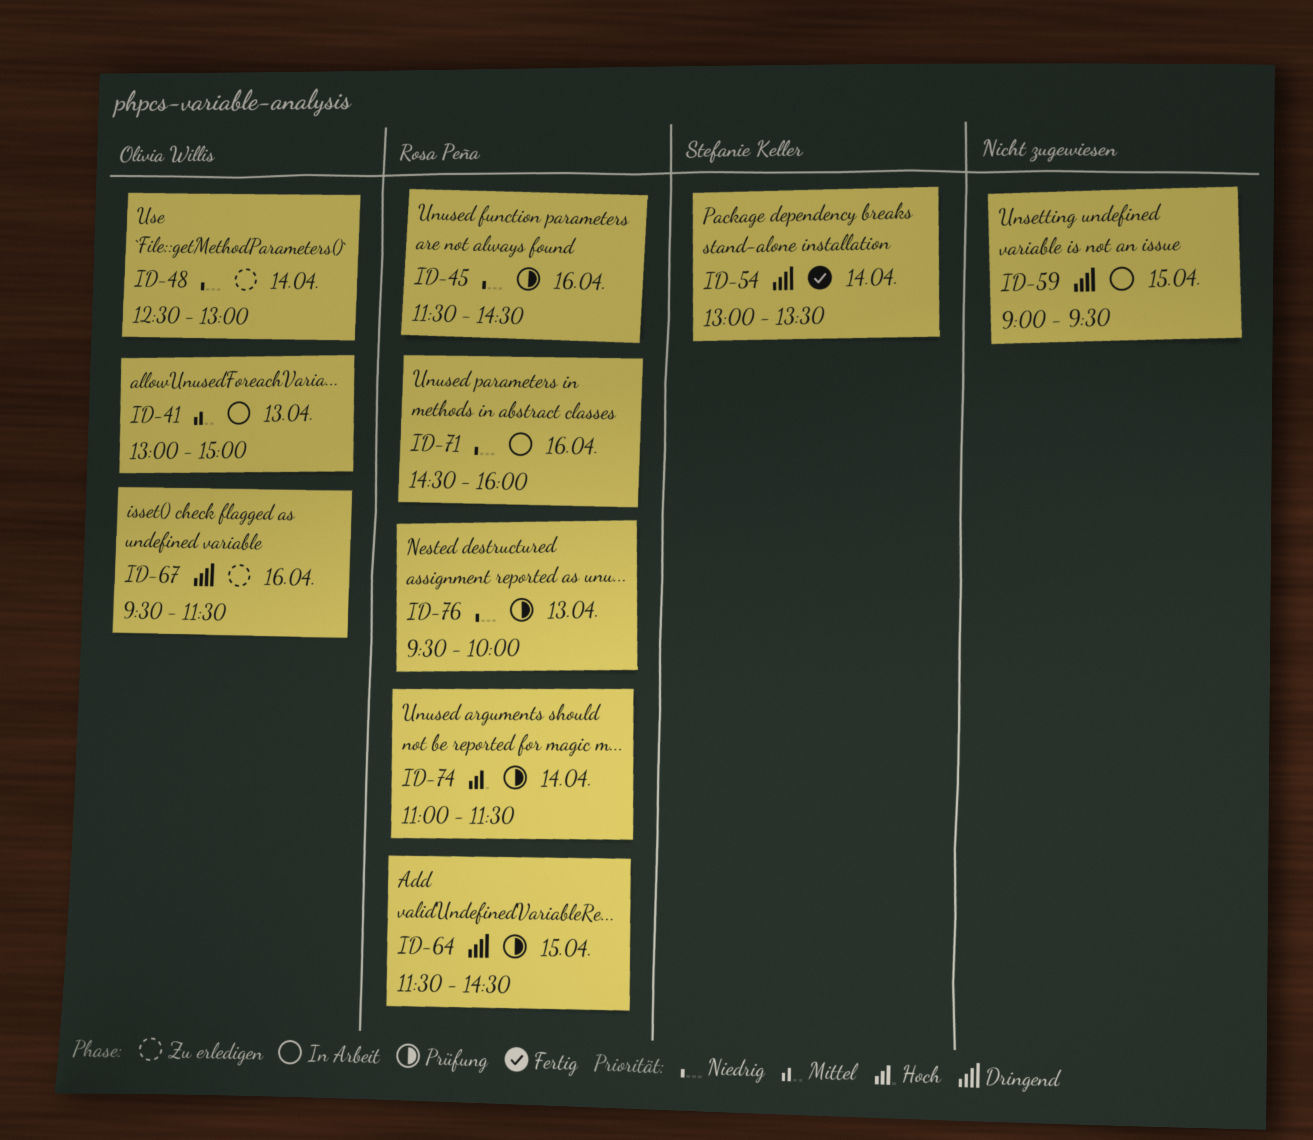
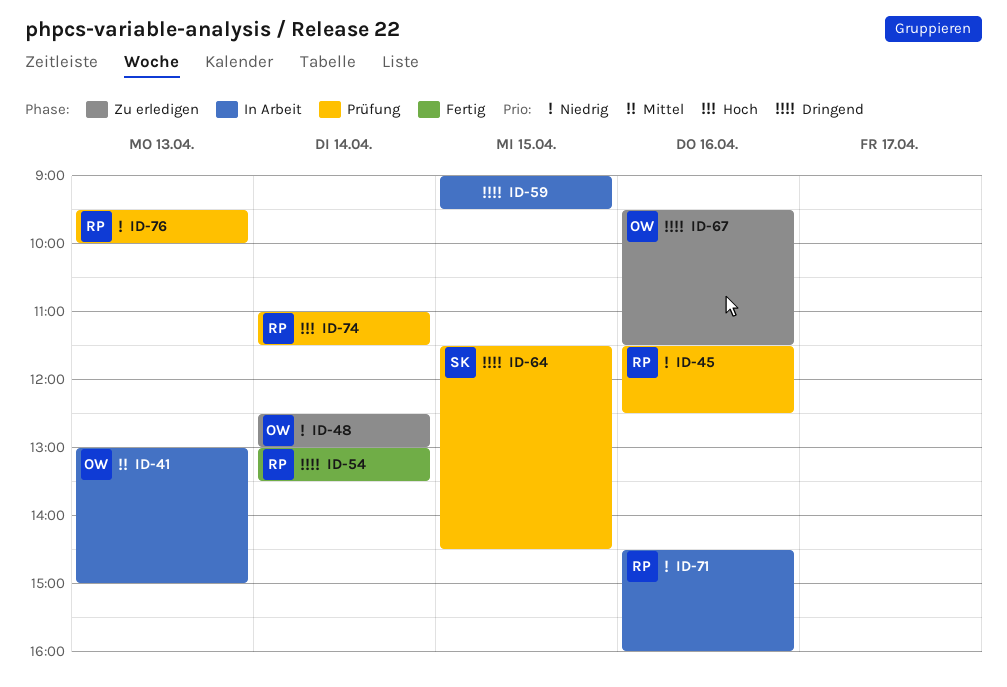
ID-45, ends: 14:30 -> 12:30
ID-54, owner: Stefanie Keller -> Rosa Peña
ID-64, owner: Rosa Peña -> Stefanie Keller

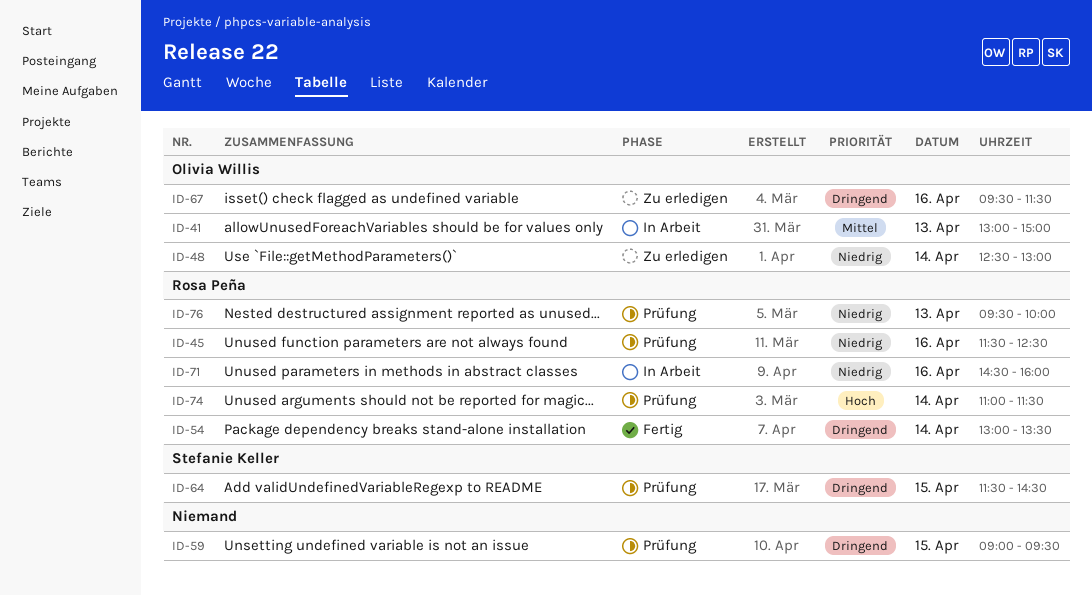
ID-59, status: In Arbeit -> Prüfung

